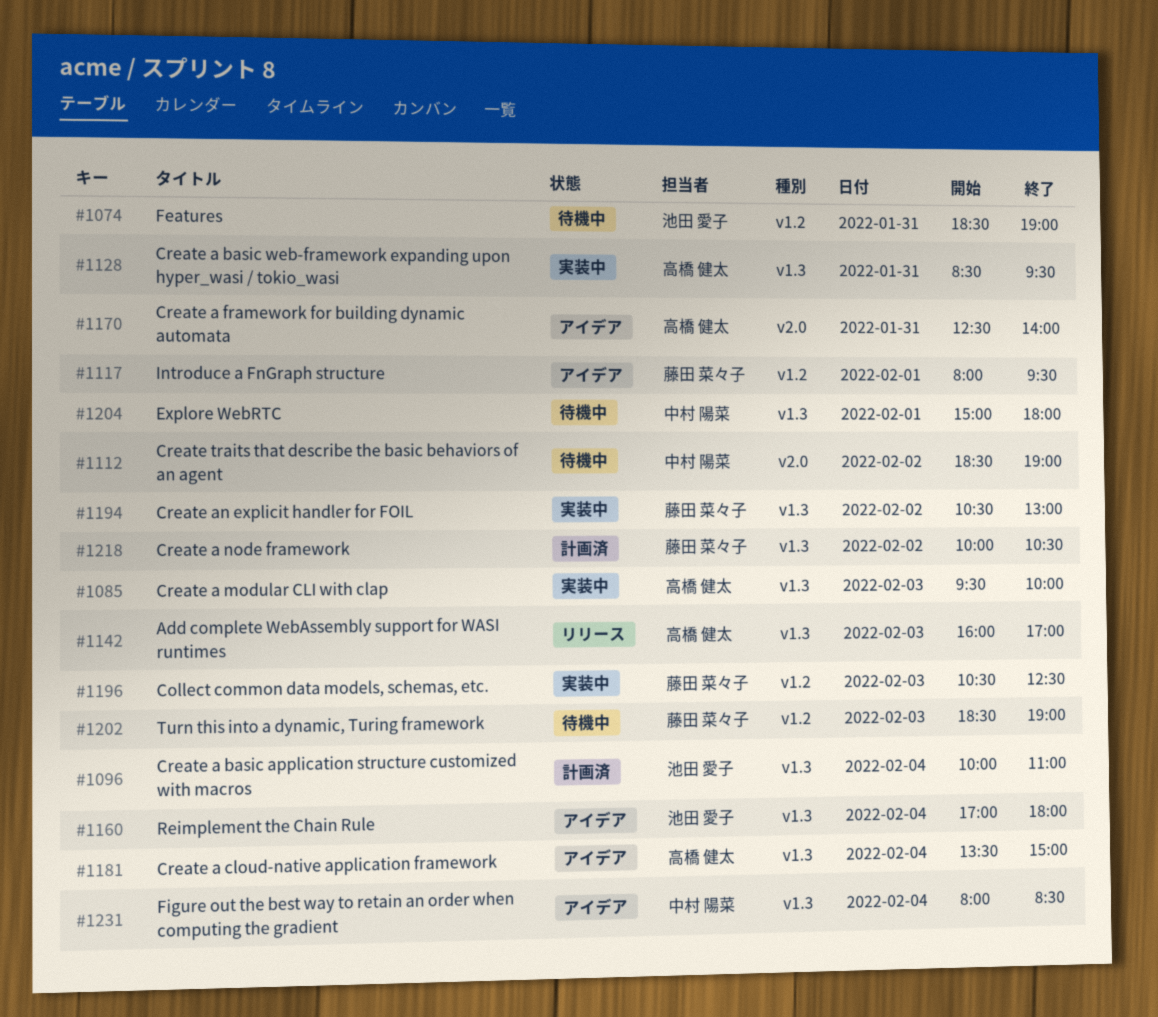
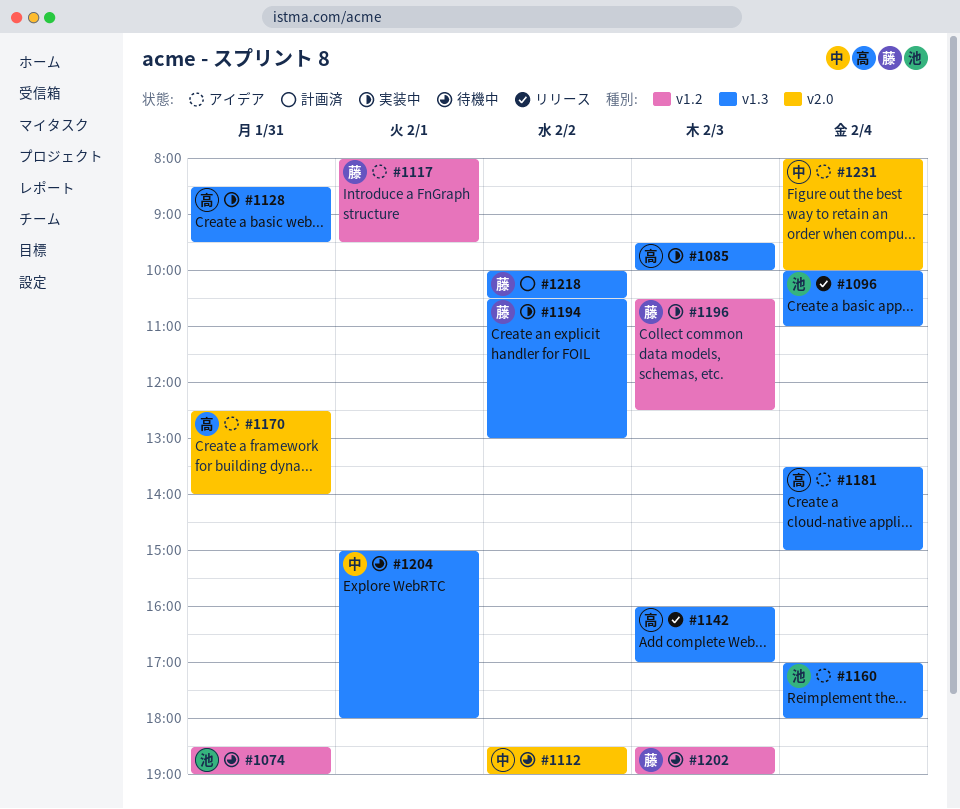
#1096, status: 計画済 -> リリース
#1231, label: v1.3 -> v2.0
#1231, ends: 08:30 -> 10:00

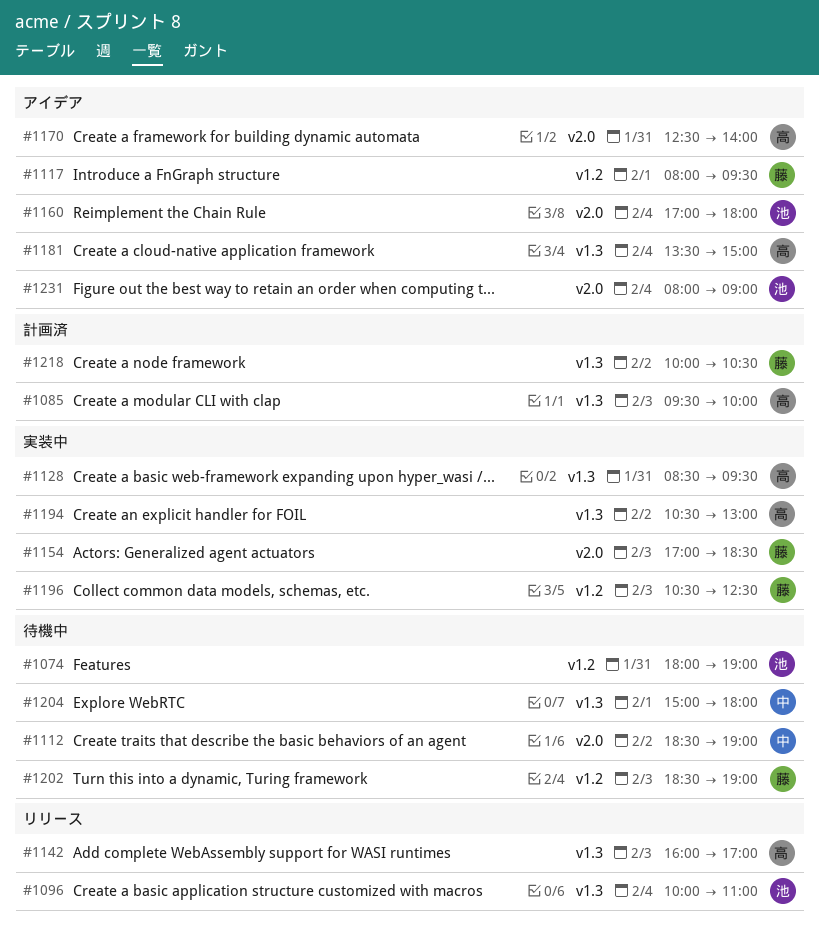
#1074, begins: 18:30 -> 18:00
#1085, status: 実装中 -> 計画済
#1154: none -> present
#1160, label: v1.3 -> v2.0
#1194, owner: 藤 -> 高
#1231, owner: 中 -> 池
#1231, ends: 10:00 -> 09:00

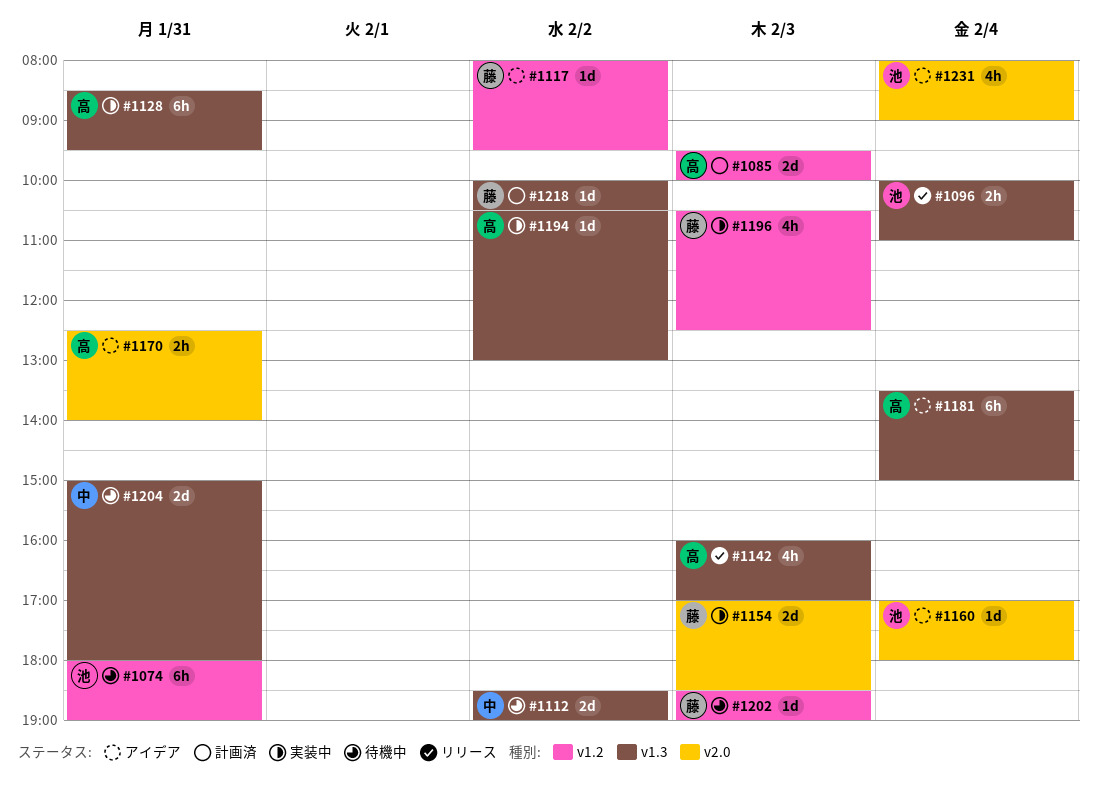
#1085, label: v1.3 -> v1.2
#1112, label: v2.0 -> v1.3
#1117, day: Feb 1 -> Feb 2
#1204, day: Feb 1 -> Jan 31

